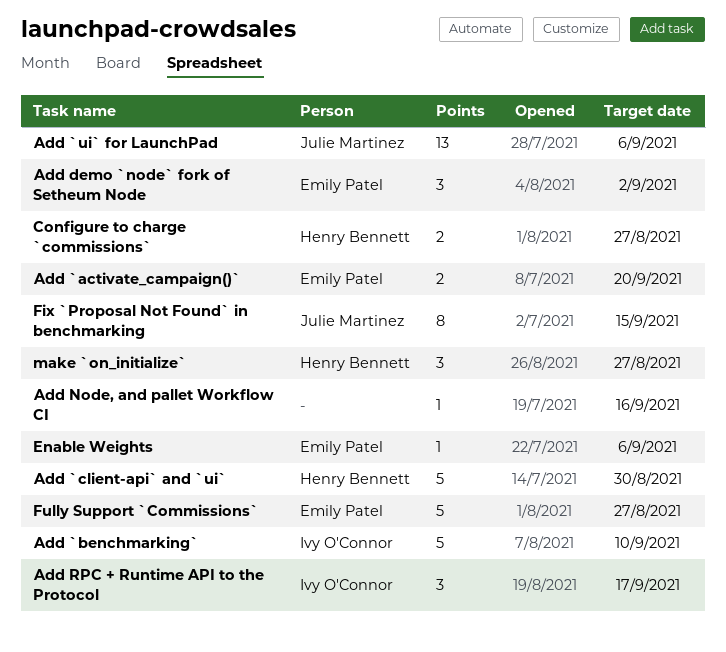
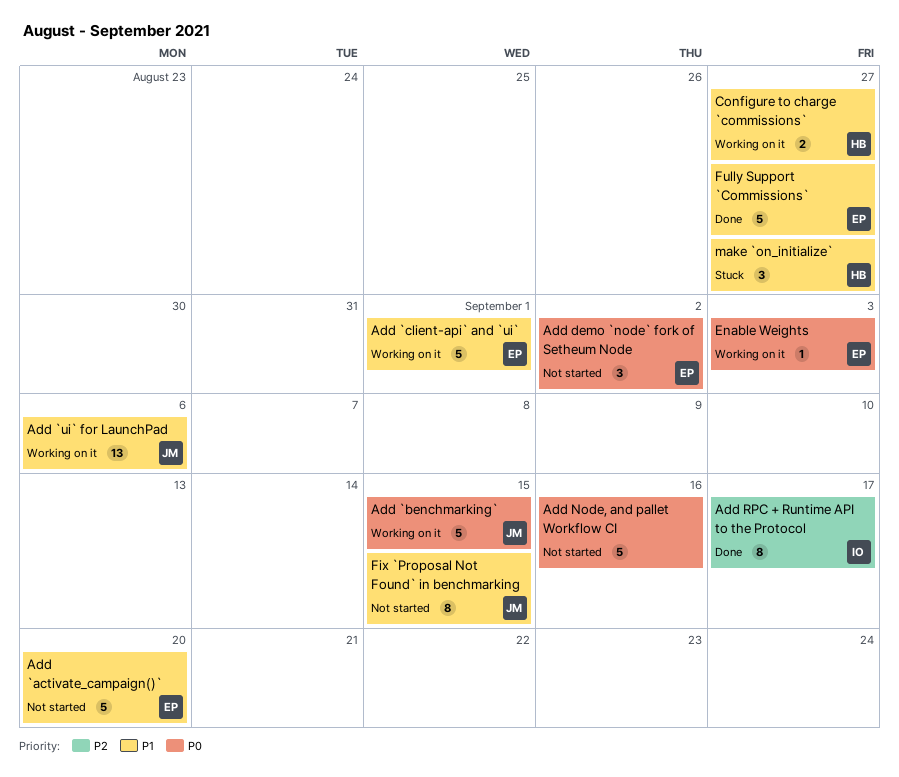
Add `activate_campaign()`, estimate: 2 -> 5
Add `benchmarking`, owner: Ivy O'Connor -> Julie Martinez
Add `benchmarking`, due: Sep 10 -> Sep 15
Add `client-api` and `ui`, owner: Henry Bennett -> Emily Patel
Add `client-api` and `ui`, due: Aug 30 -> Sep 1
Add Node, and pallet Workflow CI, estimate: 1 -> 5
Add RPC + Runtime API to the Protocol, estimate: 3 -> 8
Enable Weights, due: Sep 6 -> Sep 3

